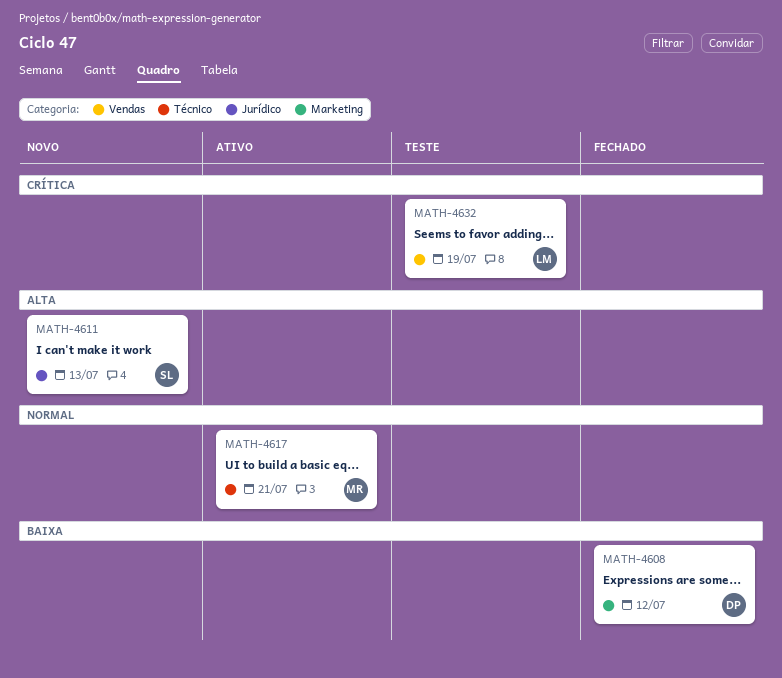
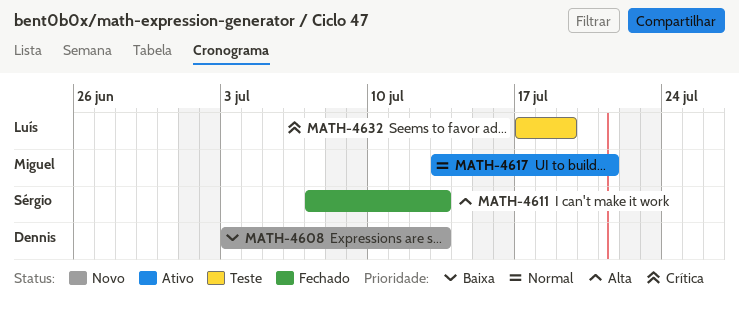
MATH-4608, status: Fechado -> Novo
MATH-4608, due: Jul 12 -> Jul 13
MATH-4611, status: Novo -> Fechado

